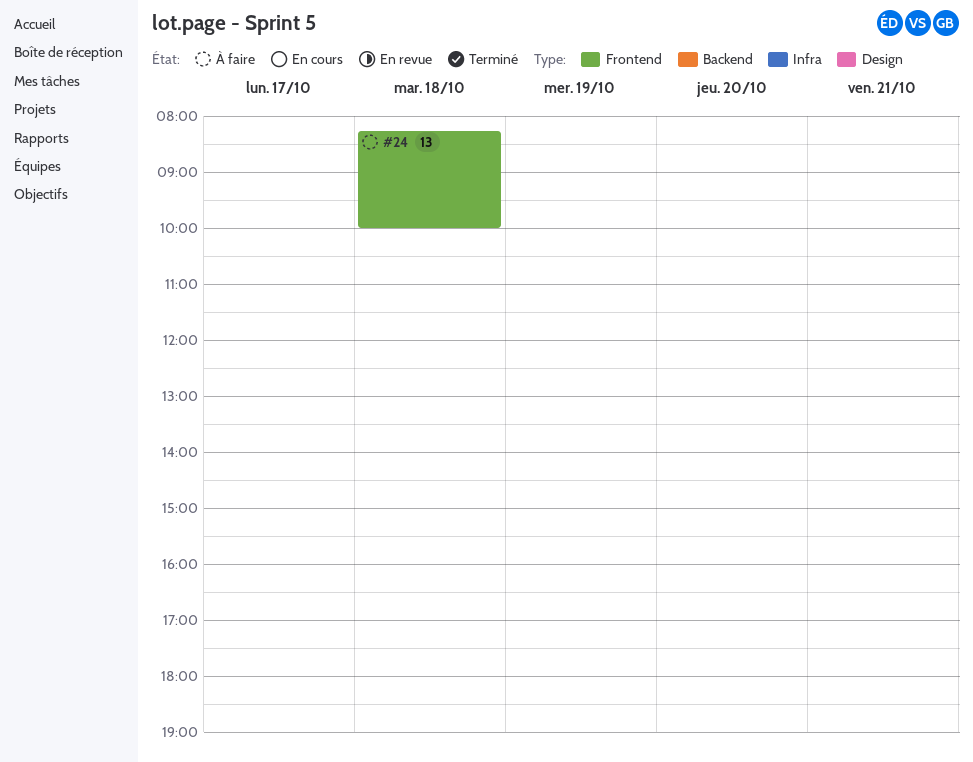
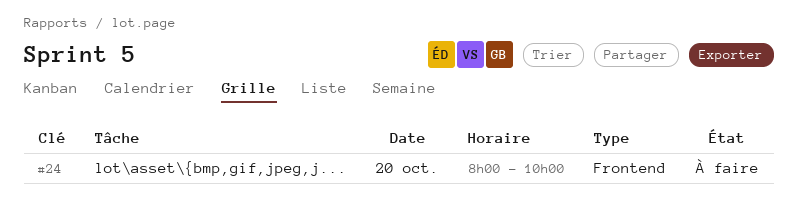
#24, day: Oct 18 -> Oct 20
#24, begins: 08:15 -> 08:00

